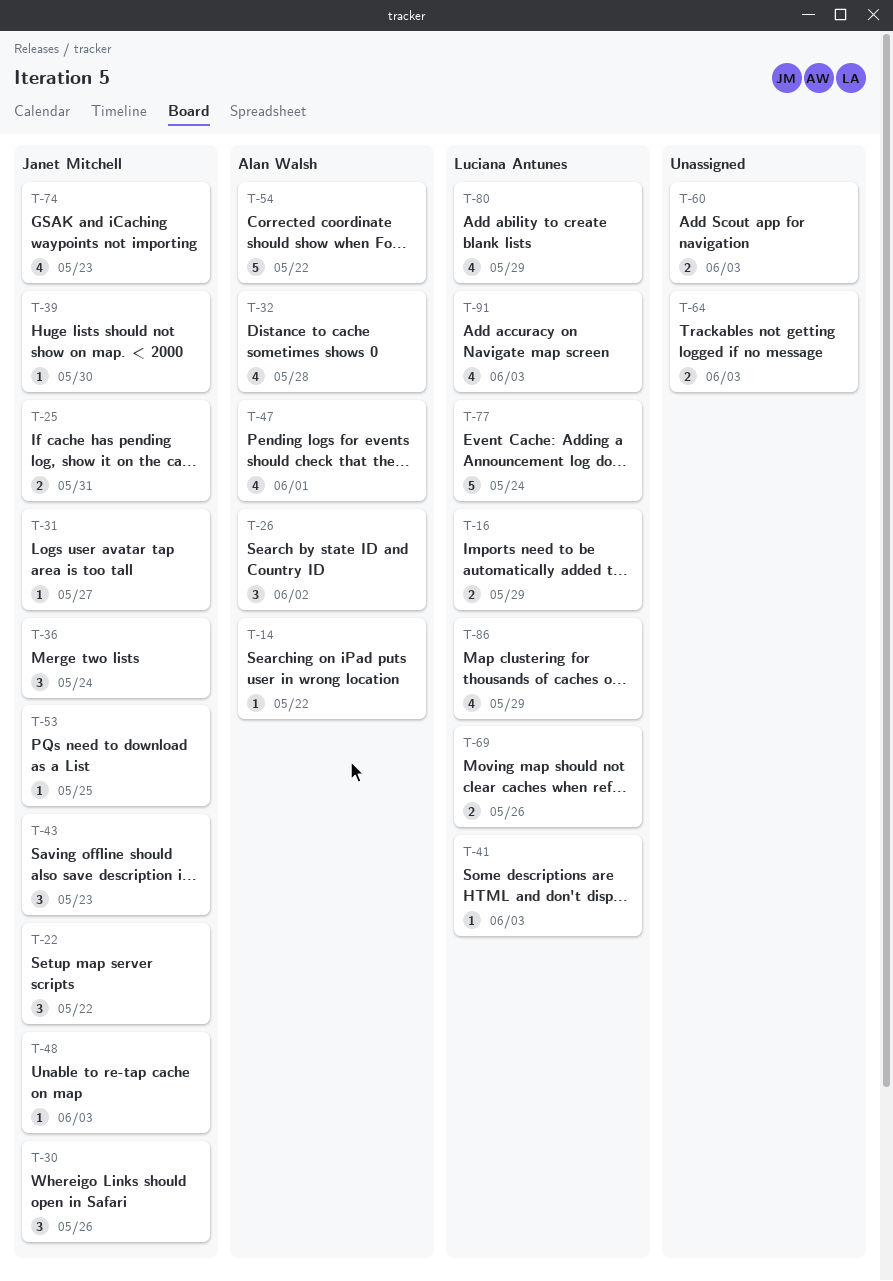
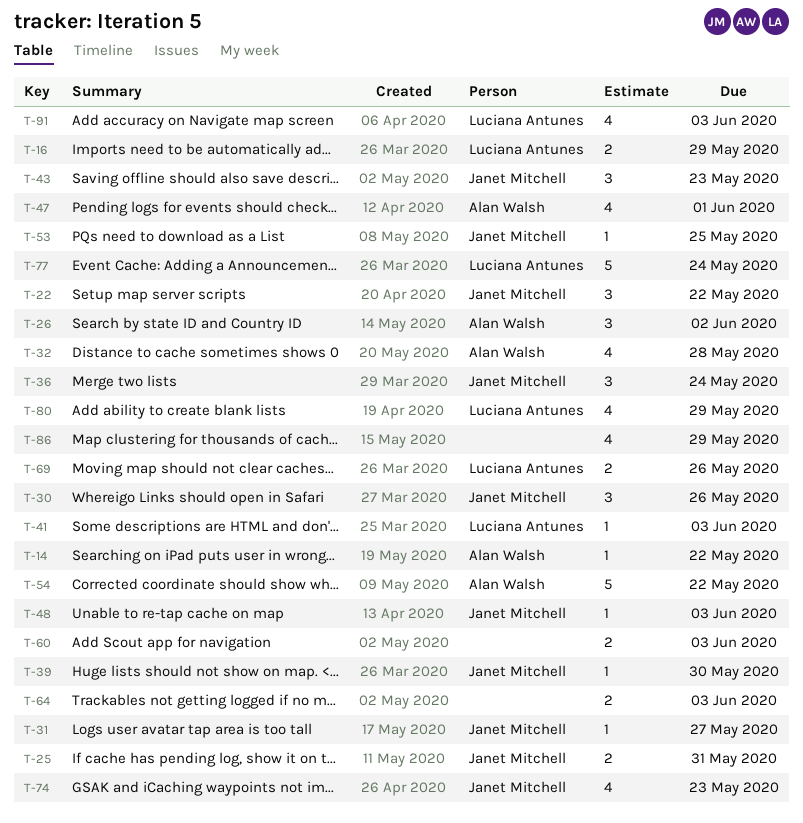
T-86, owner: Luciana Antunes -> none

